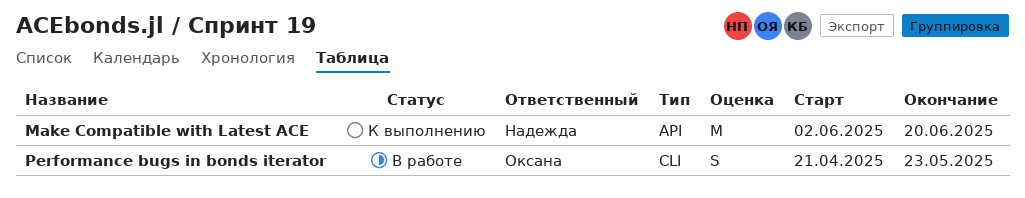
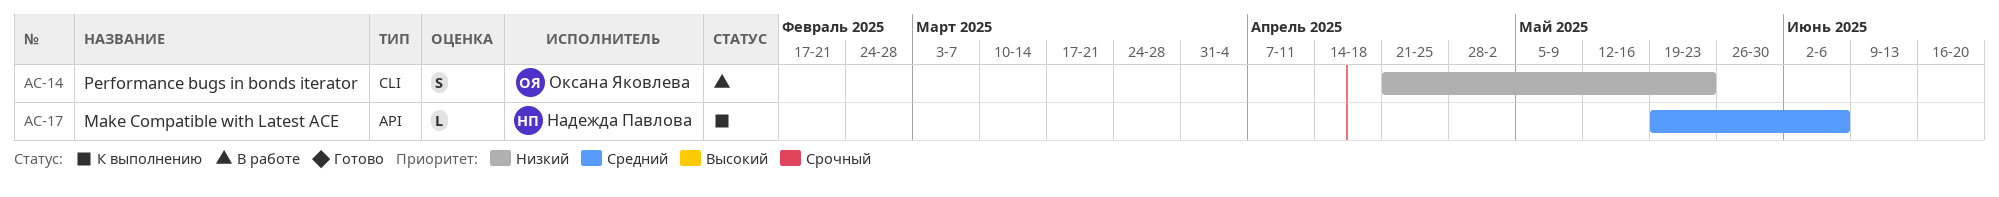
Make Compatible with Latest ACE, estimate: M -> L
Make Compatible with Latest ACE, start: Jun 2 -> May 19
Make Compatible with Latest ACE, due: Jun 20 -> Jun 6

